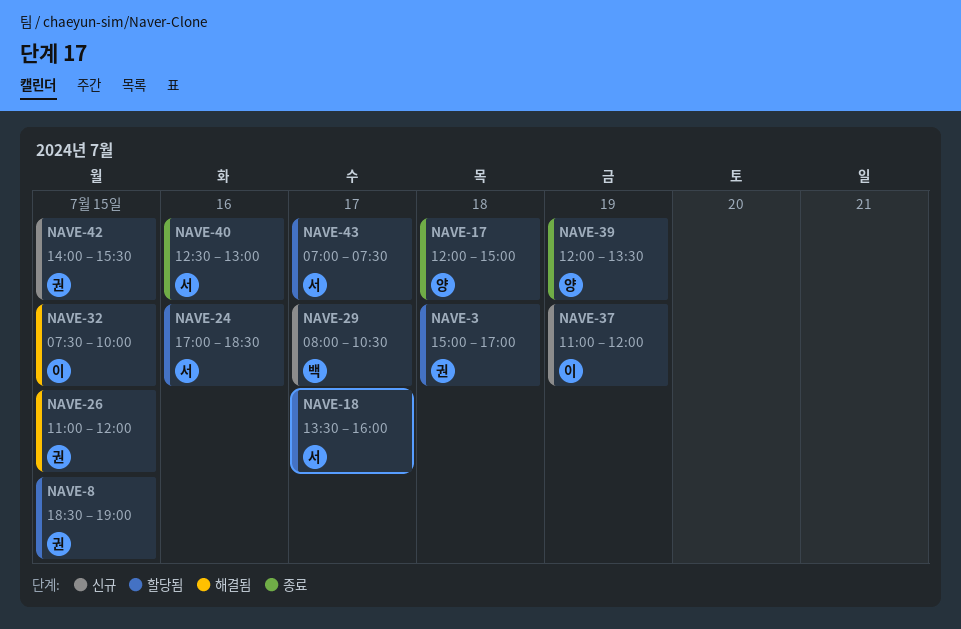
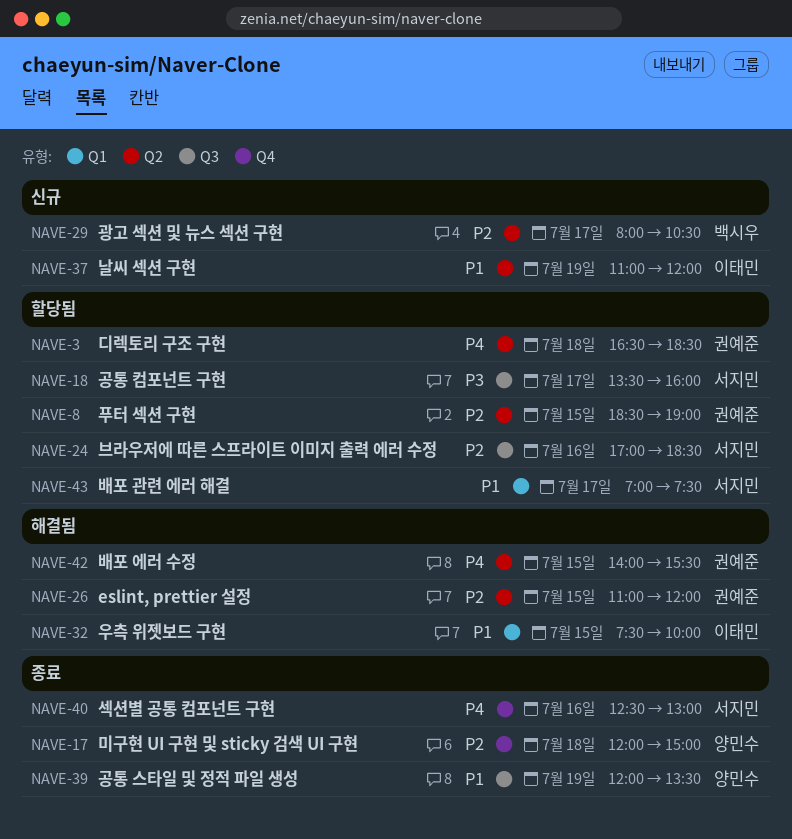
NAVE-3, begins: 15:00 -> 16:30
NAVE-3, ends: 17:00 -> 18:30
NAVE-42, status: 신규 -> 해결됨

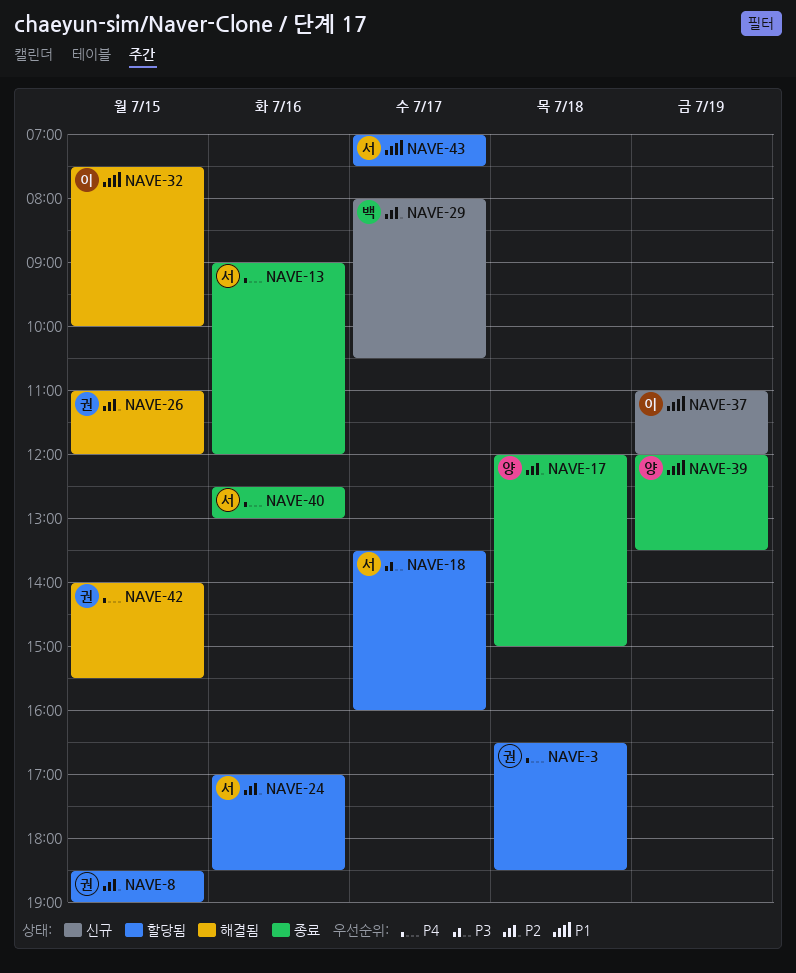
NAVE-13: none -> present

